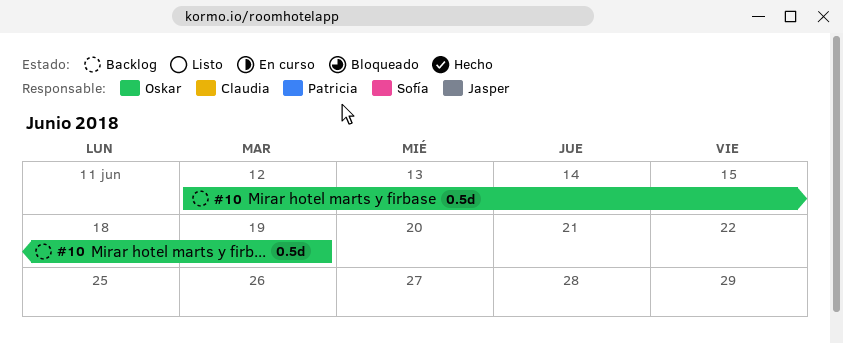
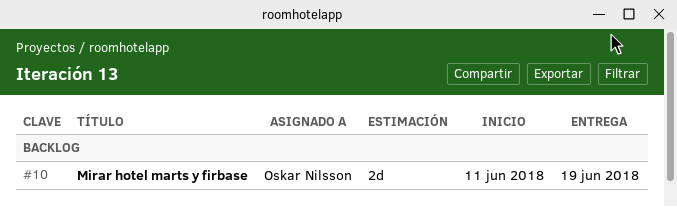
#10, estimate: 0.5d -> 2d
#10, start: Jun 12 -> Jun 11

